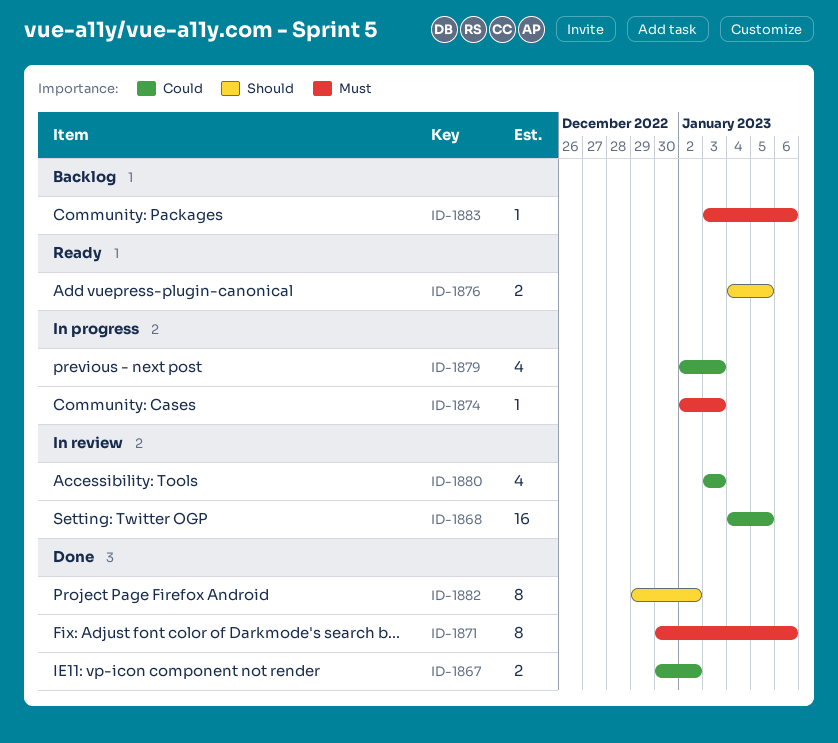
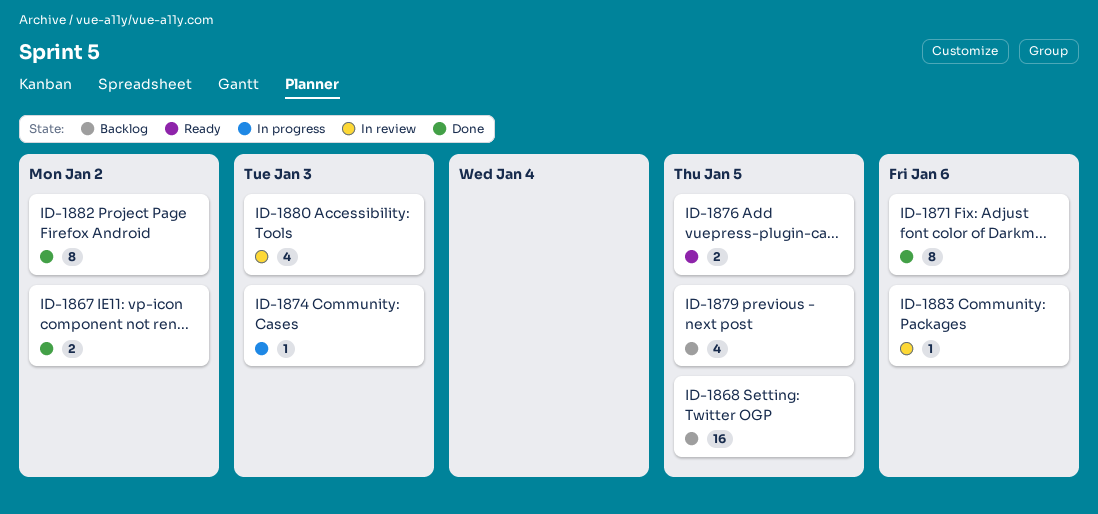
ID-1868, status: In review -> Backlog
ID-1879, status: In progress -> Backlog
ID-1879, due: Jan 3 -> Jan 5
ID-1883, status: Backlog -> In review

